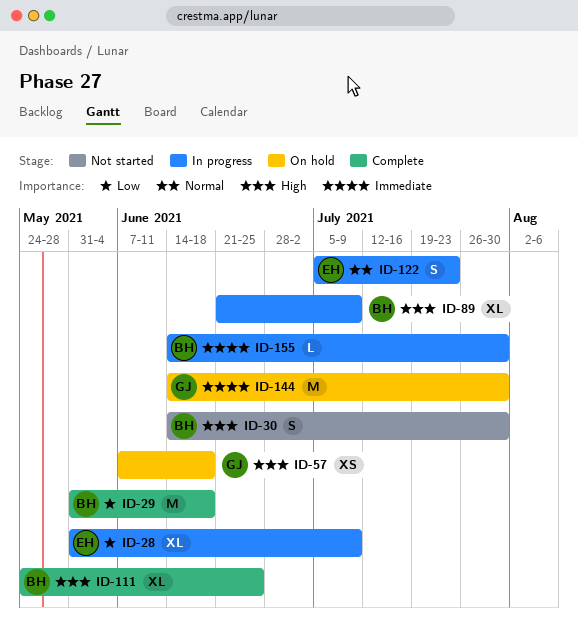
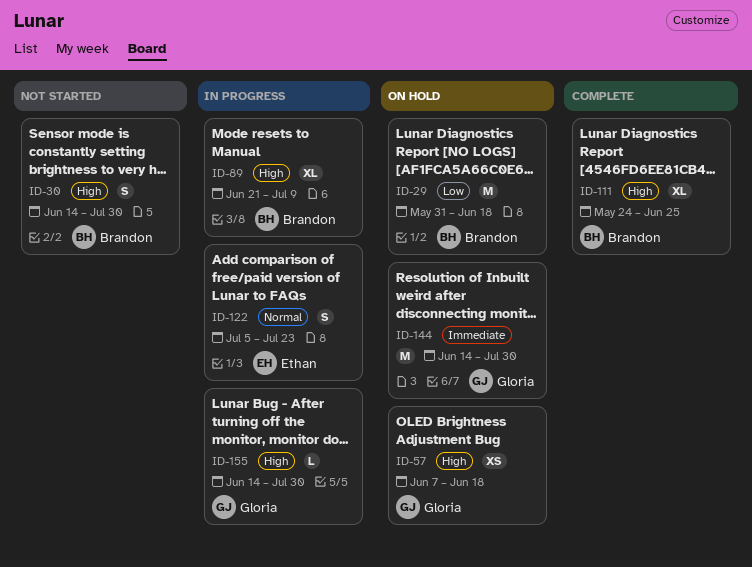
ID-28: present -> none
ID-29, status: Complete -> On hold
ID-155, owner: Brandon -> Gloria
ID-155, priority: Immediate -> High

